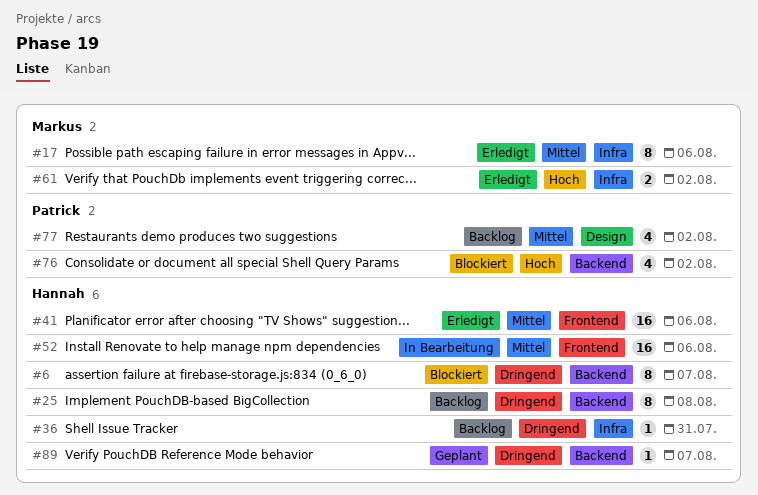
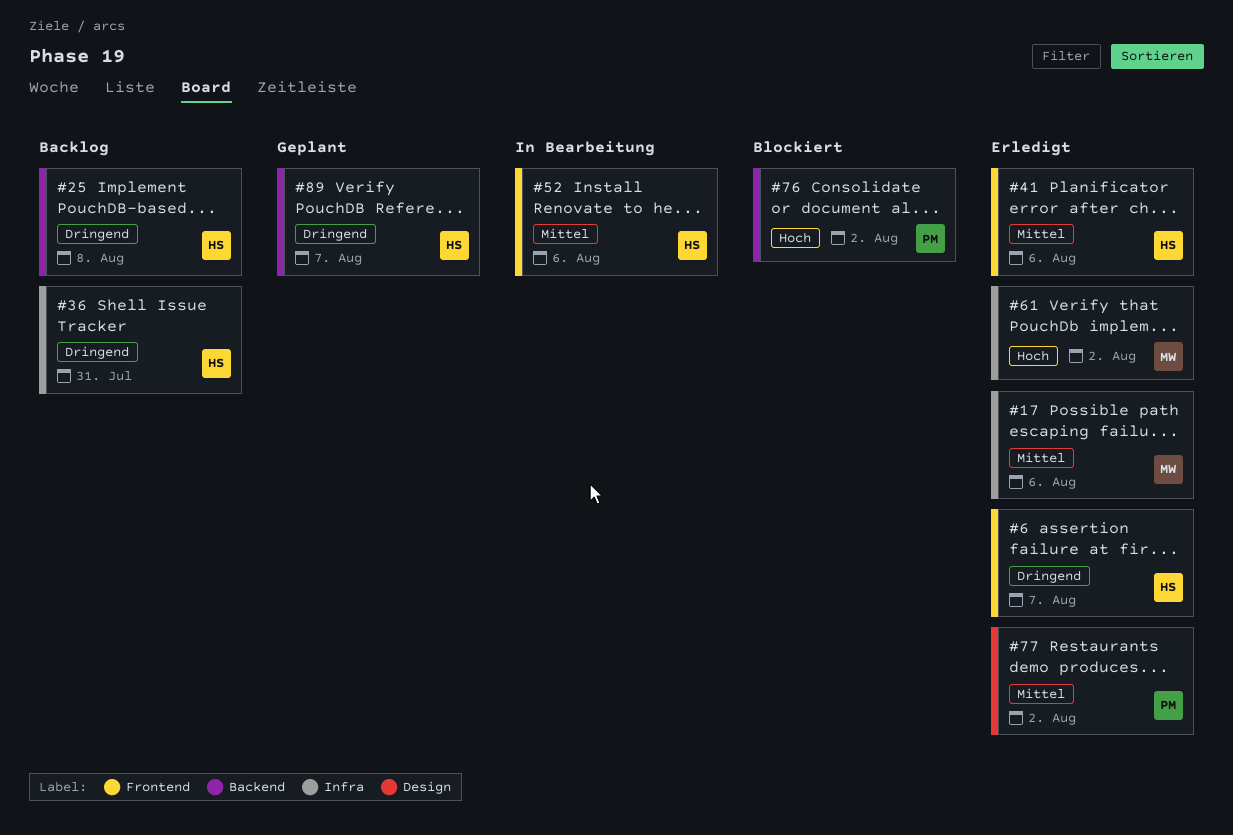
#6, status: Blockiert -> Erledigt
#6, label: Backend -> Frontend
#77, status: Backlog -> Erledigt

